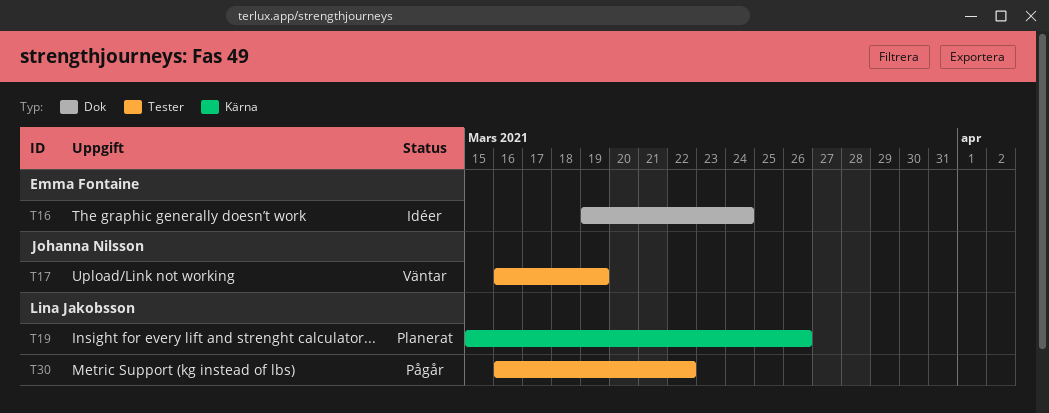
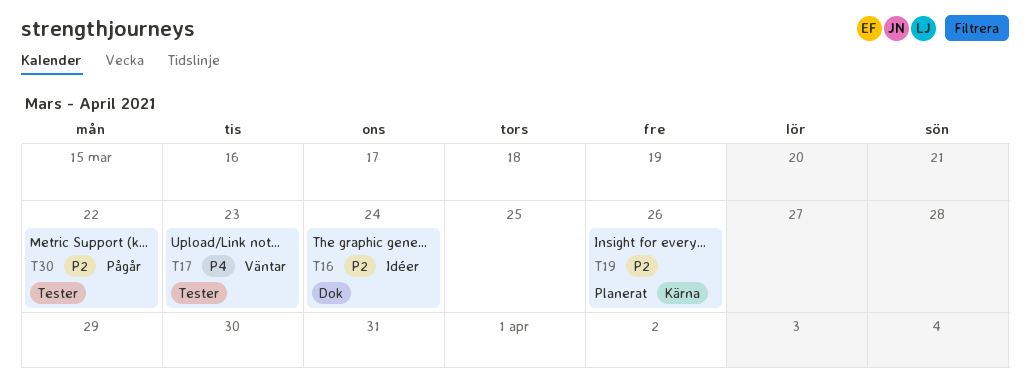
T17, due: Mar 19 -> Mar 23

